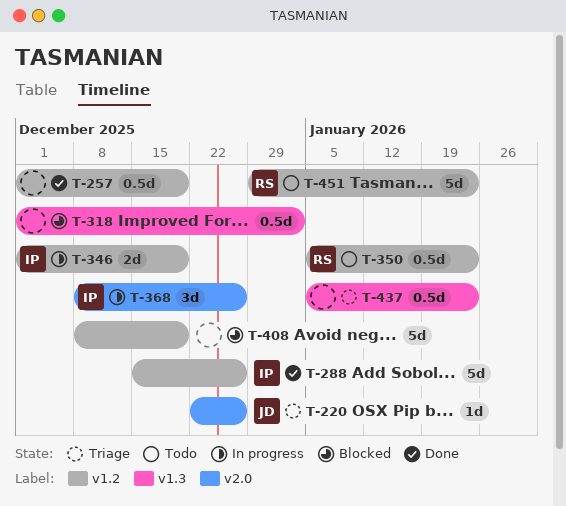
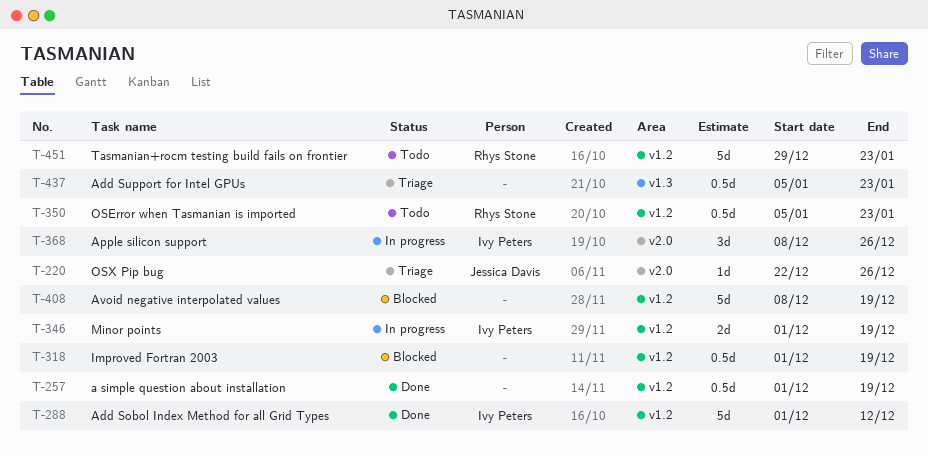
T-288, start: Dec 15 -> Dec 1
T-288, due: Dec 26 -> Dec 12
T-318, label: v1.3 -> v1.2
T-318, due: Jan 2 -> Dec 19

